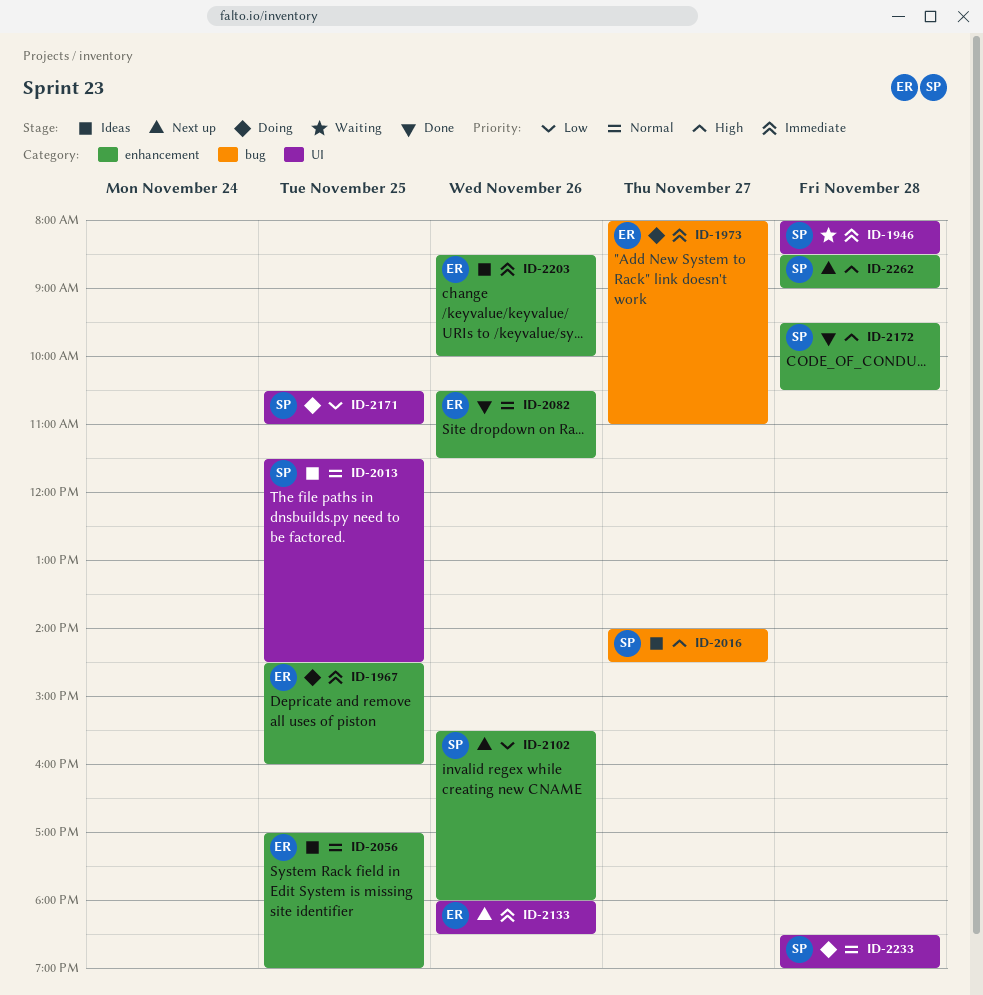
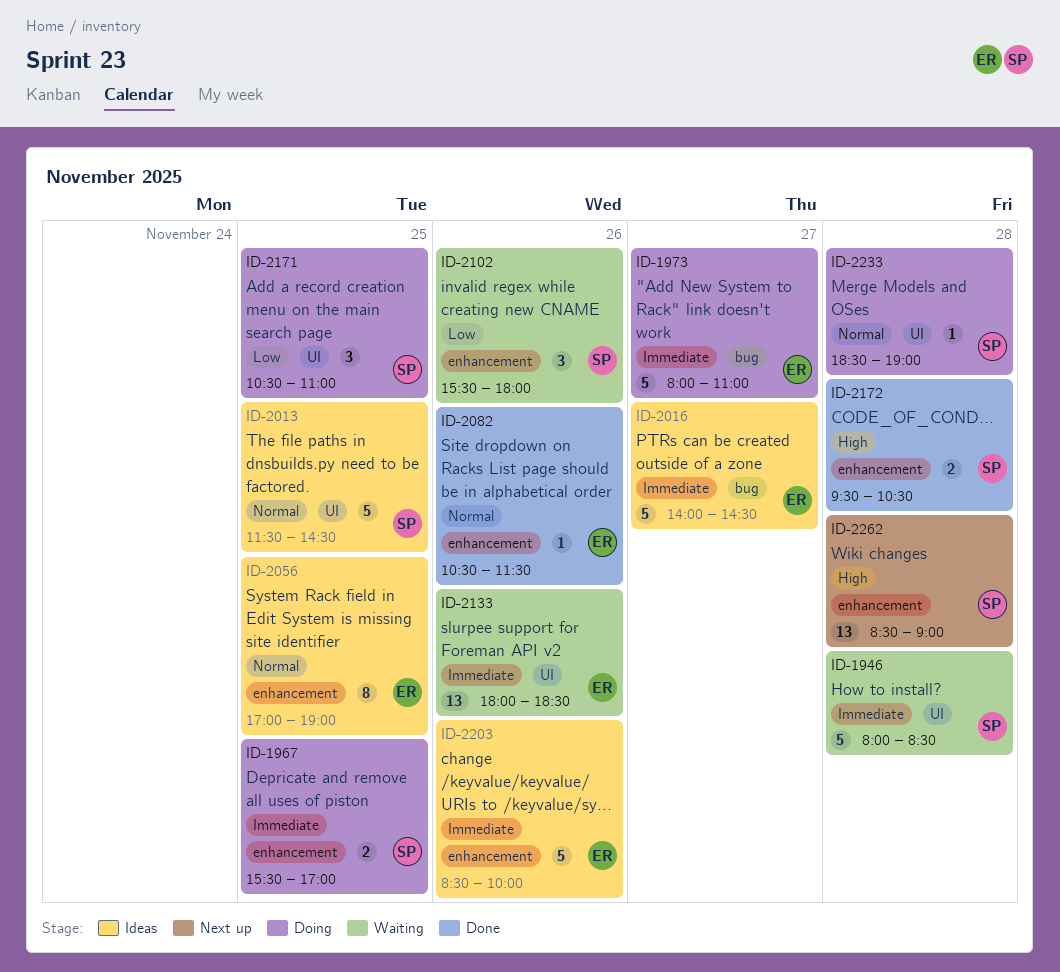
ID-1967, owner: ER -> SP
ID-1967, begins: 14:30 -> 15:30
ID-1967, ends: 16:00 -> 17:00
ID-2016, owner: SP -> ER
ID-2016, priority: High -> Immediate
ID-2102, status: Next up -> Waiting
ID-2133, status: Next up -> Waiting

